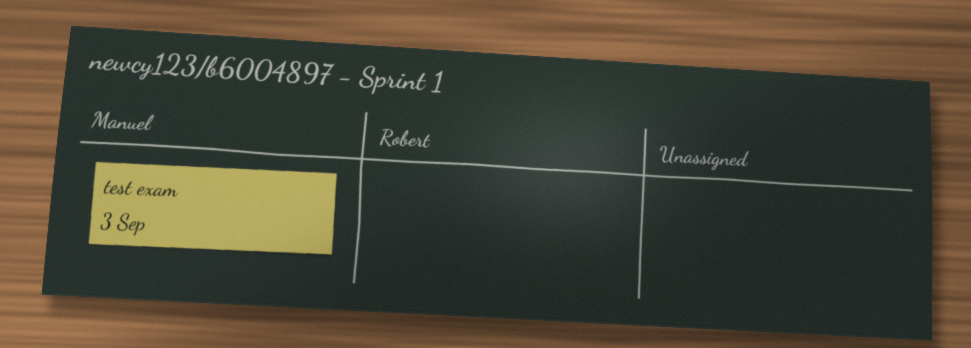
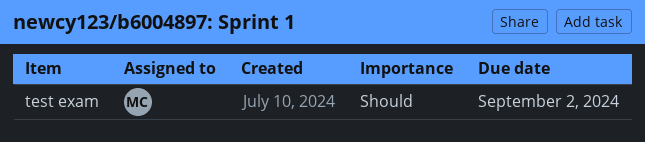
test exam, due: Sep 3 -> Sep 2

